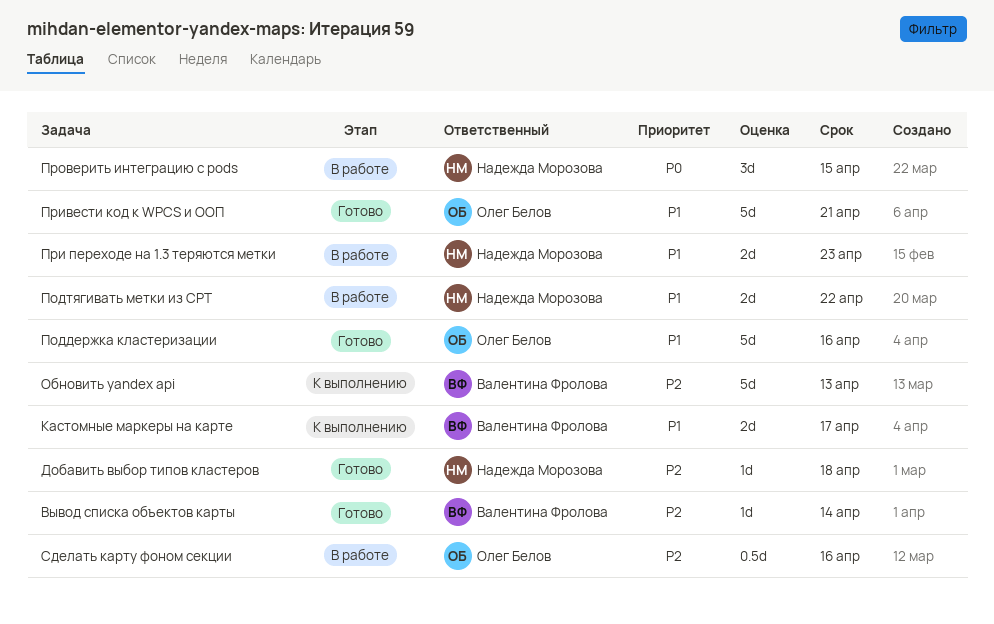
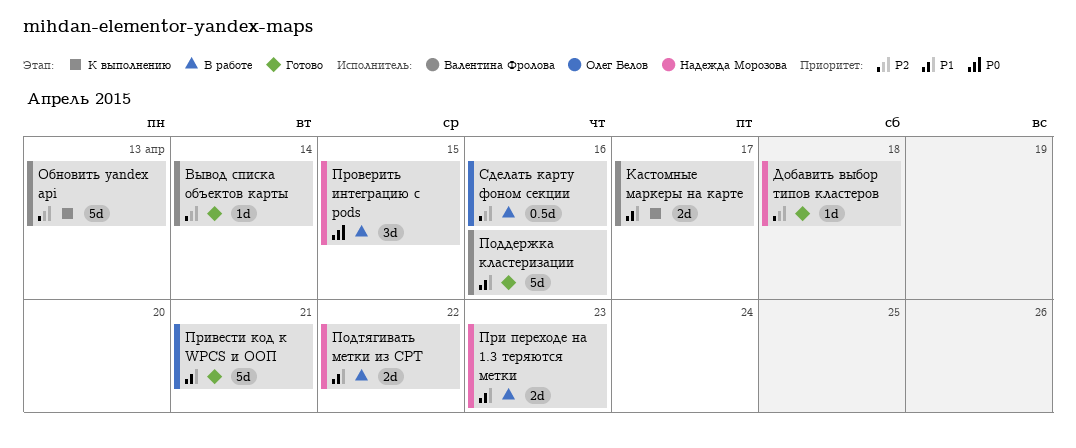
Поддержка кластеризации, owner: Олег Белов -> Валентина Фролова

